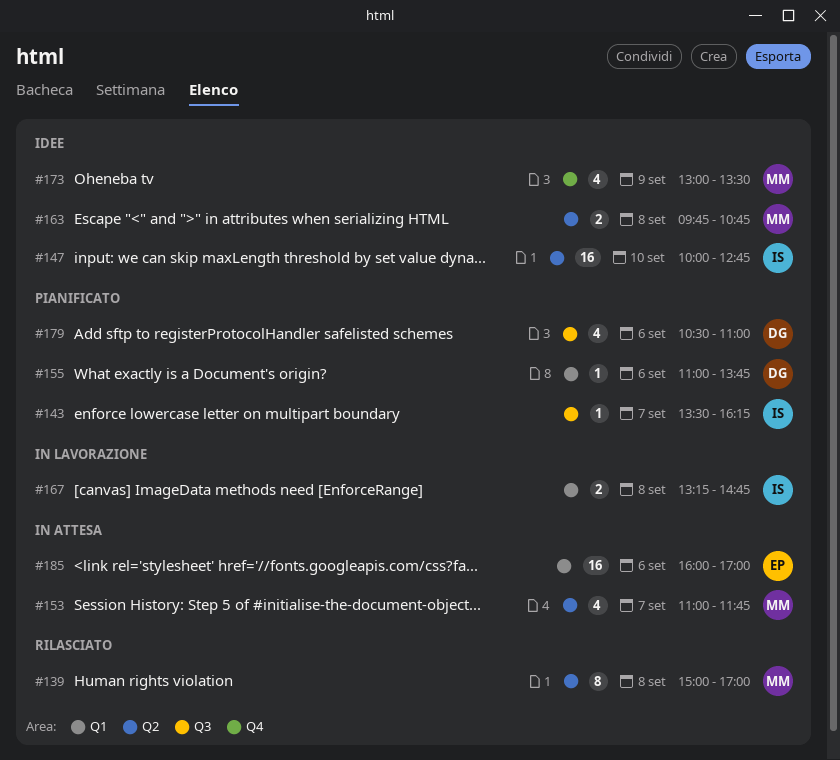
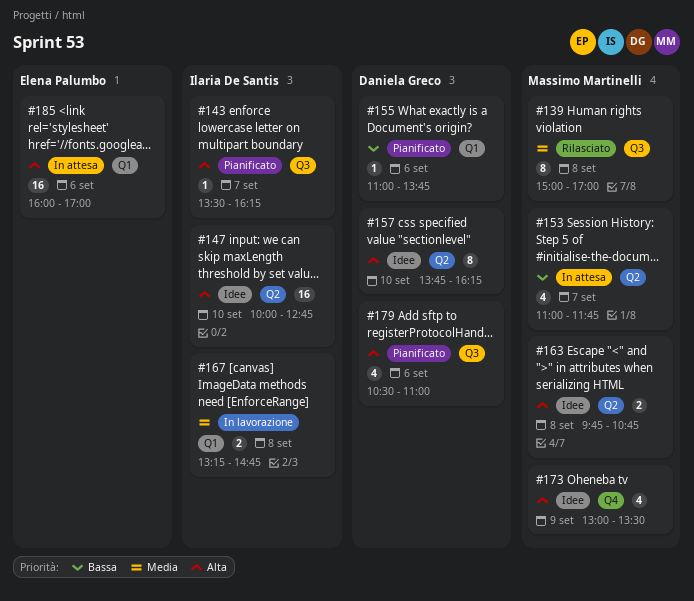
#139, label: Q2 -> Q3
#157: none -> present

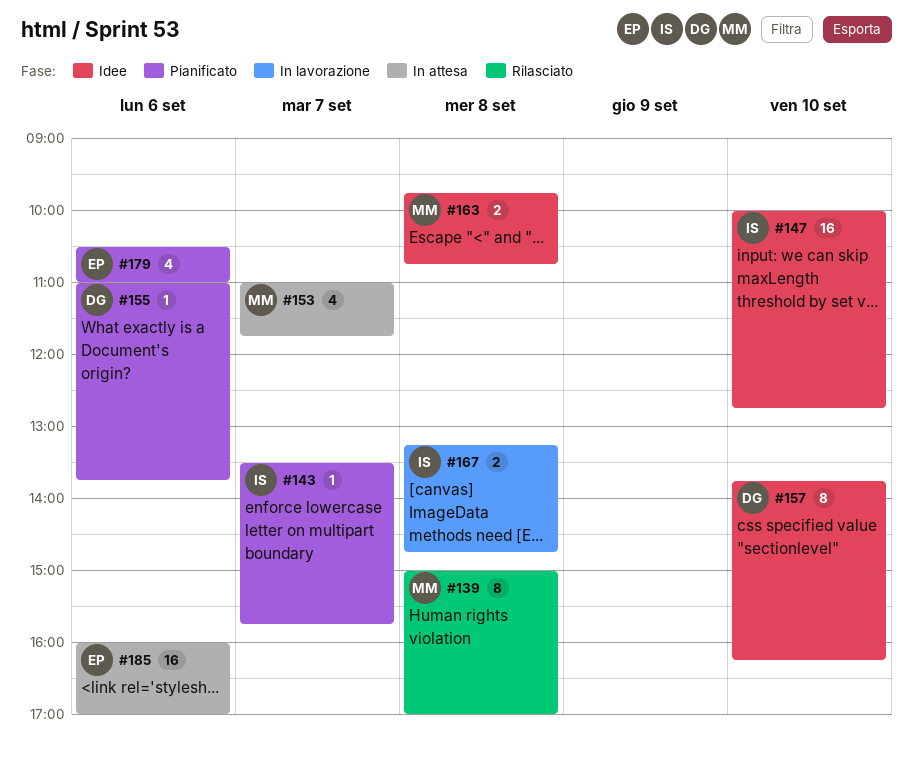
#143, ends: 16:15 -> 15:45
#173: present -> none
#179, owner: Daniela Greco -> Elena Palumbo

